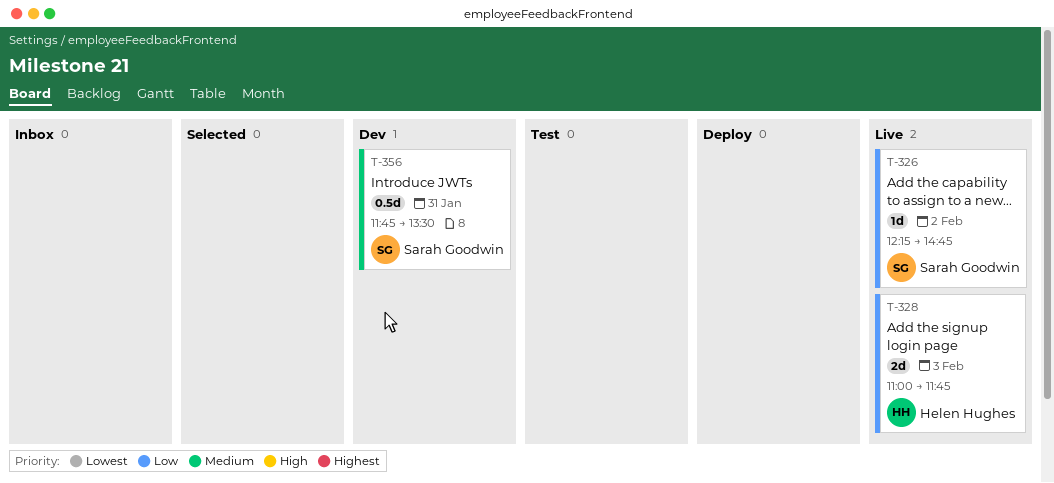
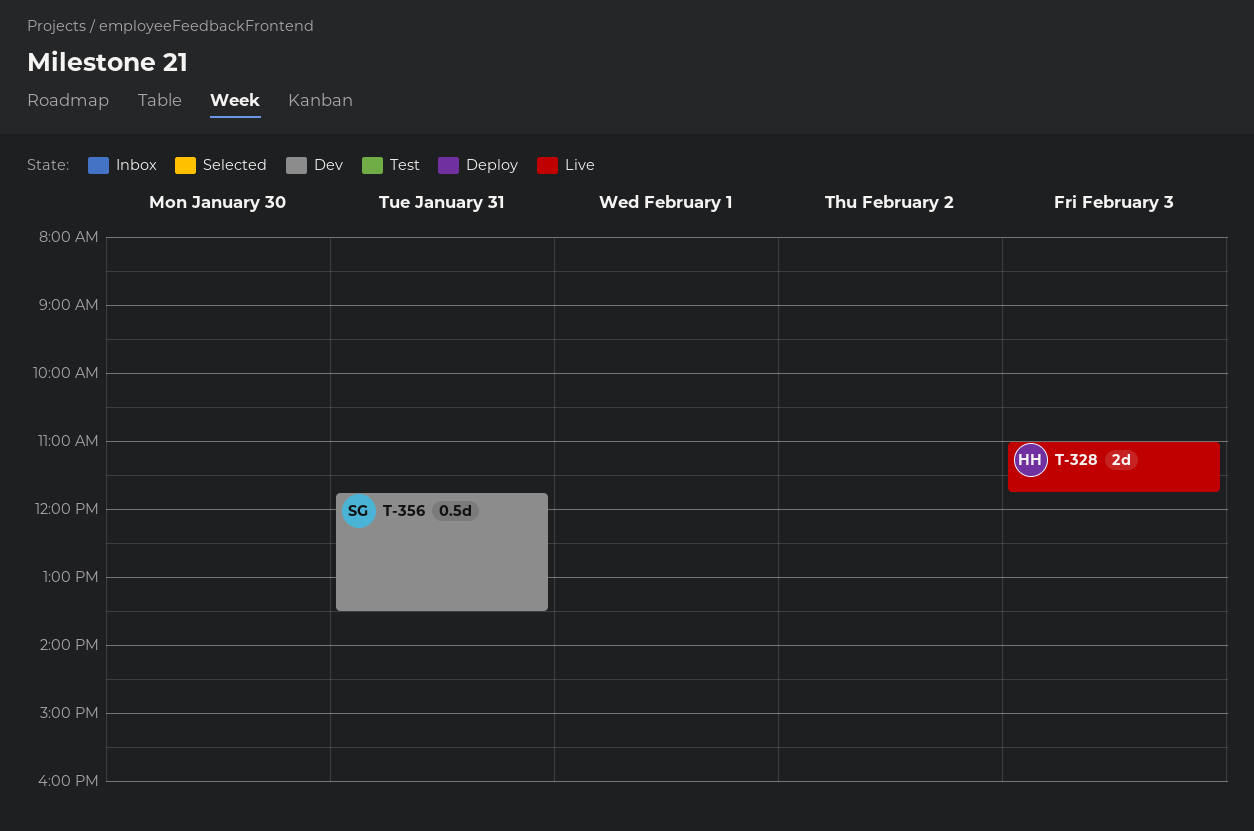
T-326: present -> none

